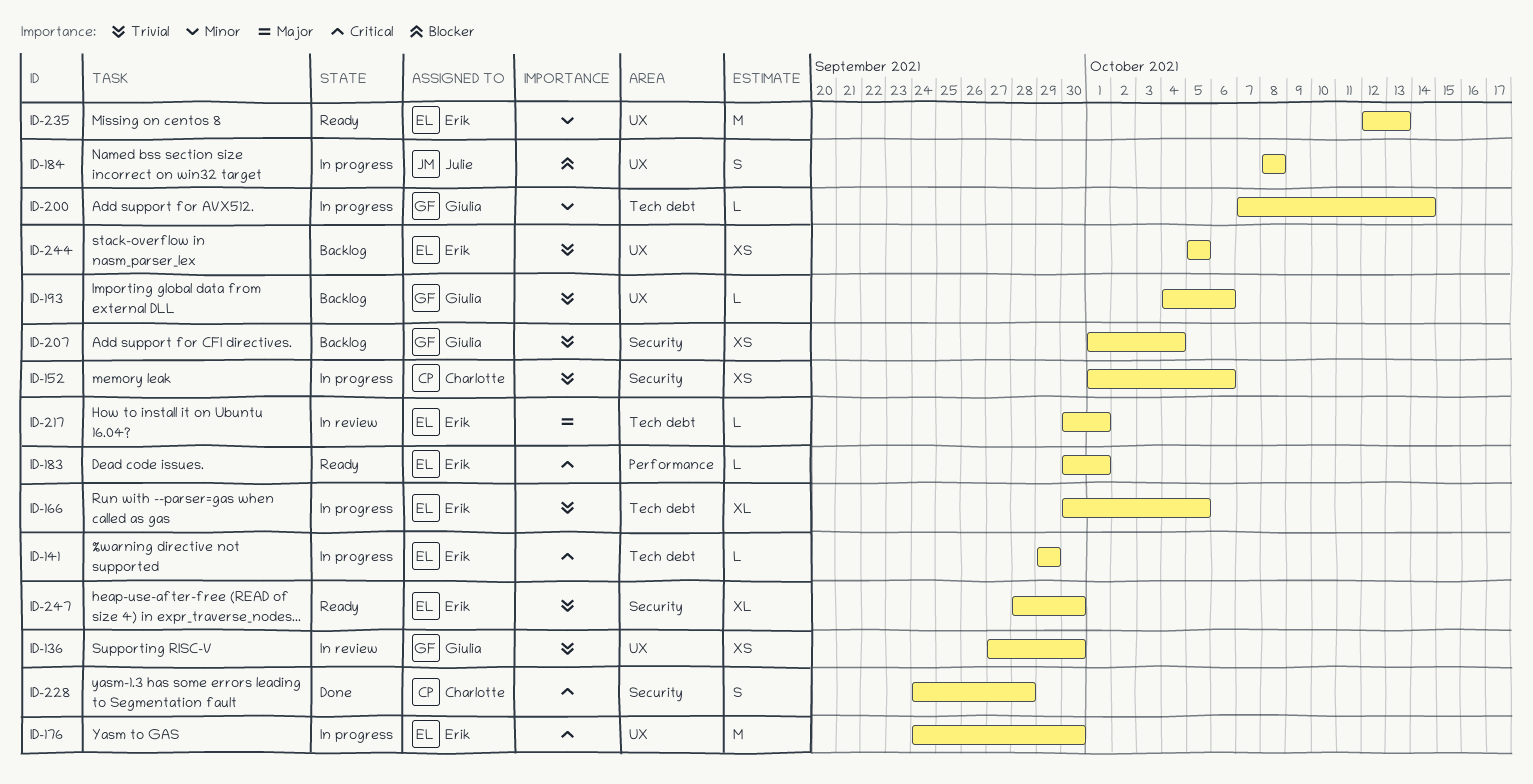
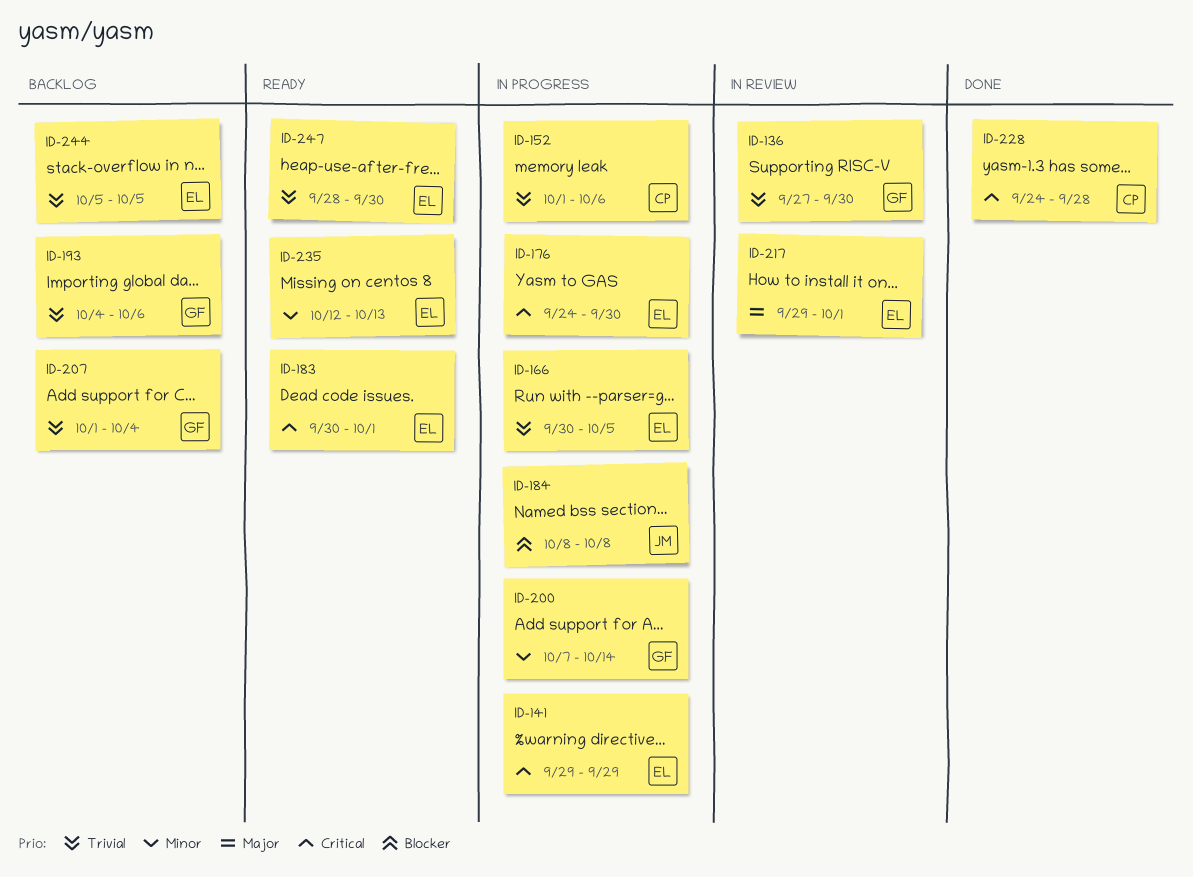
ID-217, start: Sep 30 -> Sep 29

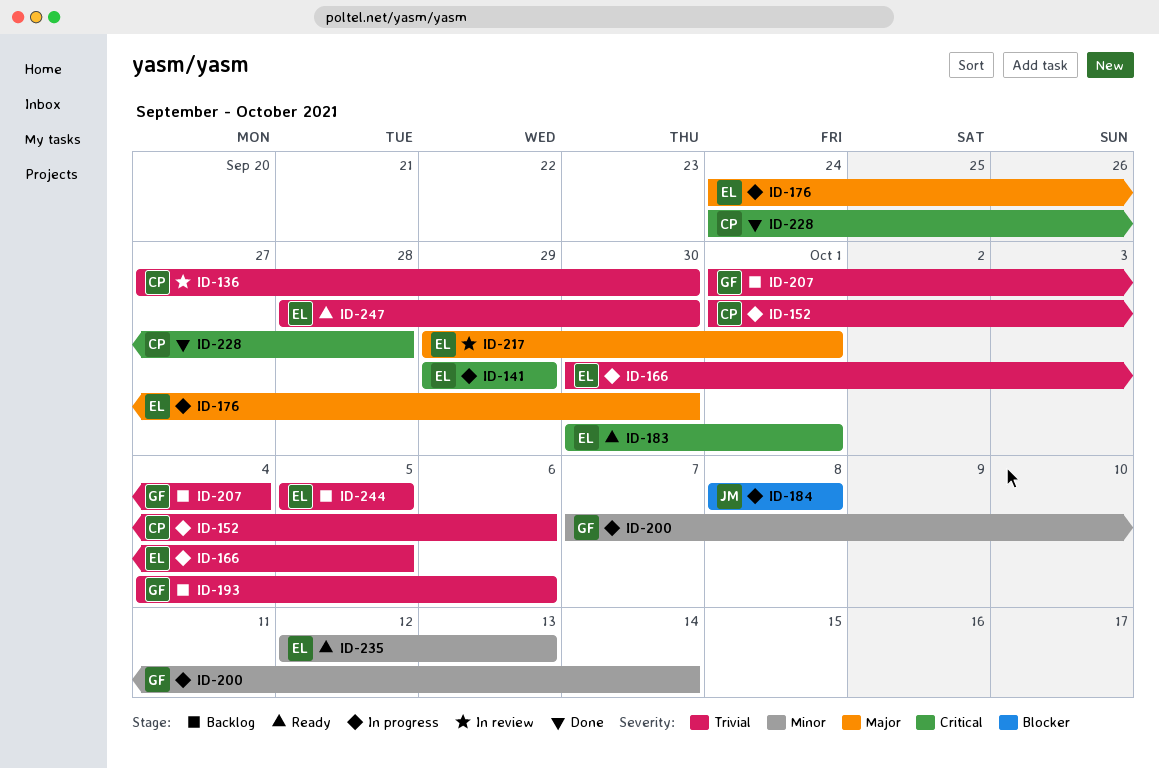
ID-136, owner: GF -> CP
ID-176, priority: Critical -> Major

